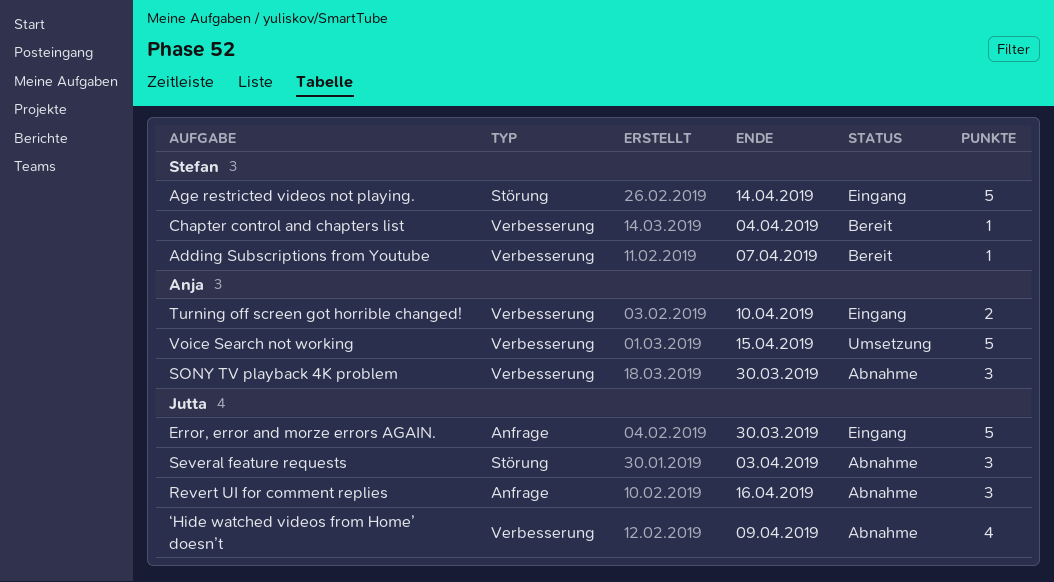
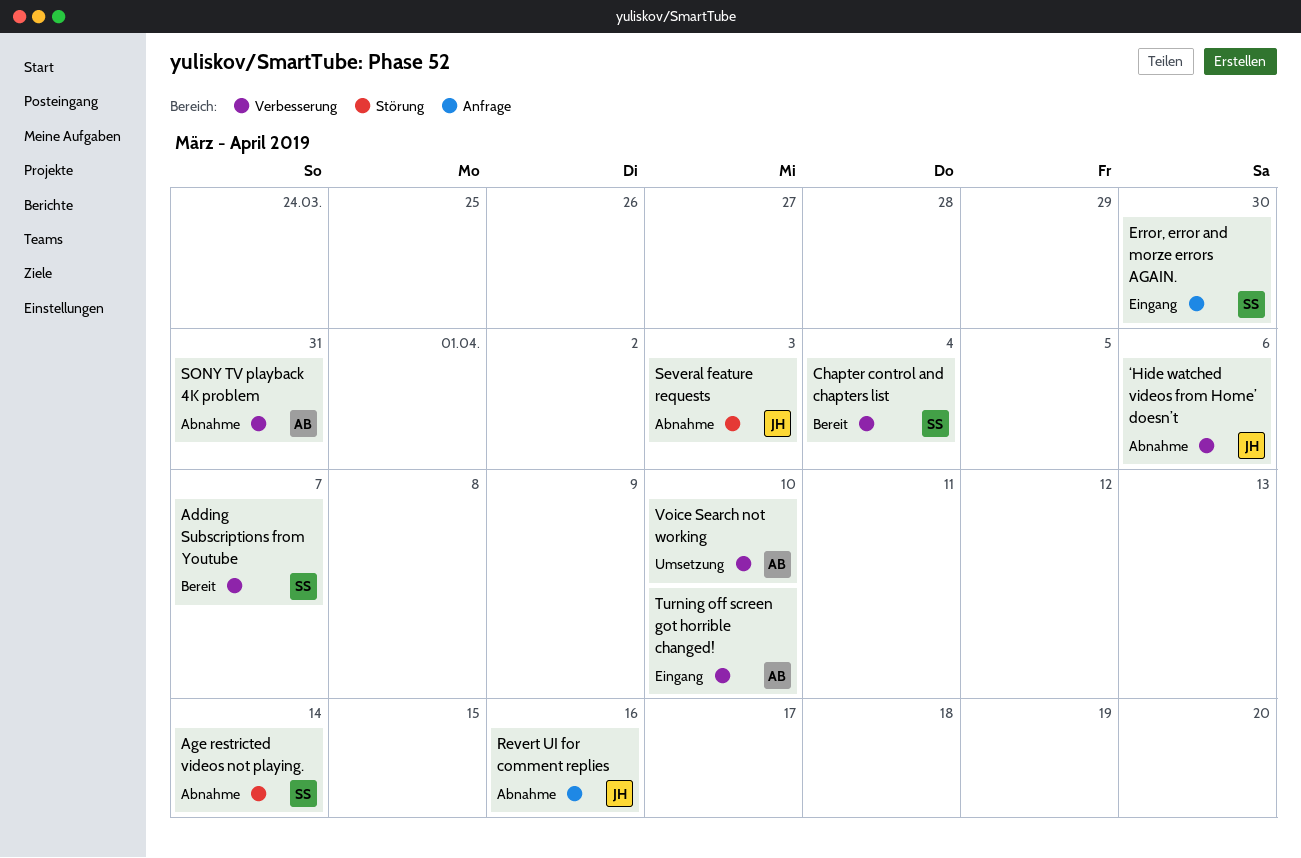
Age restricted videos not playing., status: Eingang -> Abnahme
Error, error and morze errors AGAIN., owner: Jutta -> Stefan
SONY TV playback 4K problem, due: Mar 30 -> Mar 31
Voice Search not working, due: Apr 15 -> Apr 10
‘Hide watched videos from Home’ doesn’t, due: Apr 9 -> Apr 6

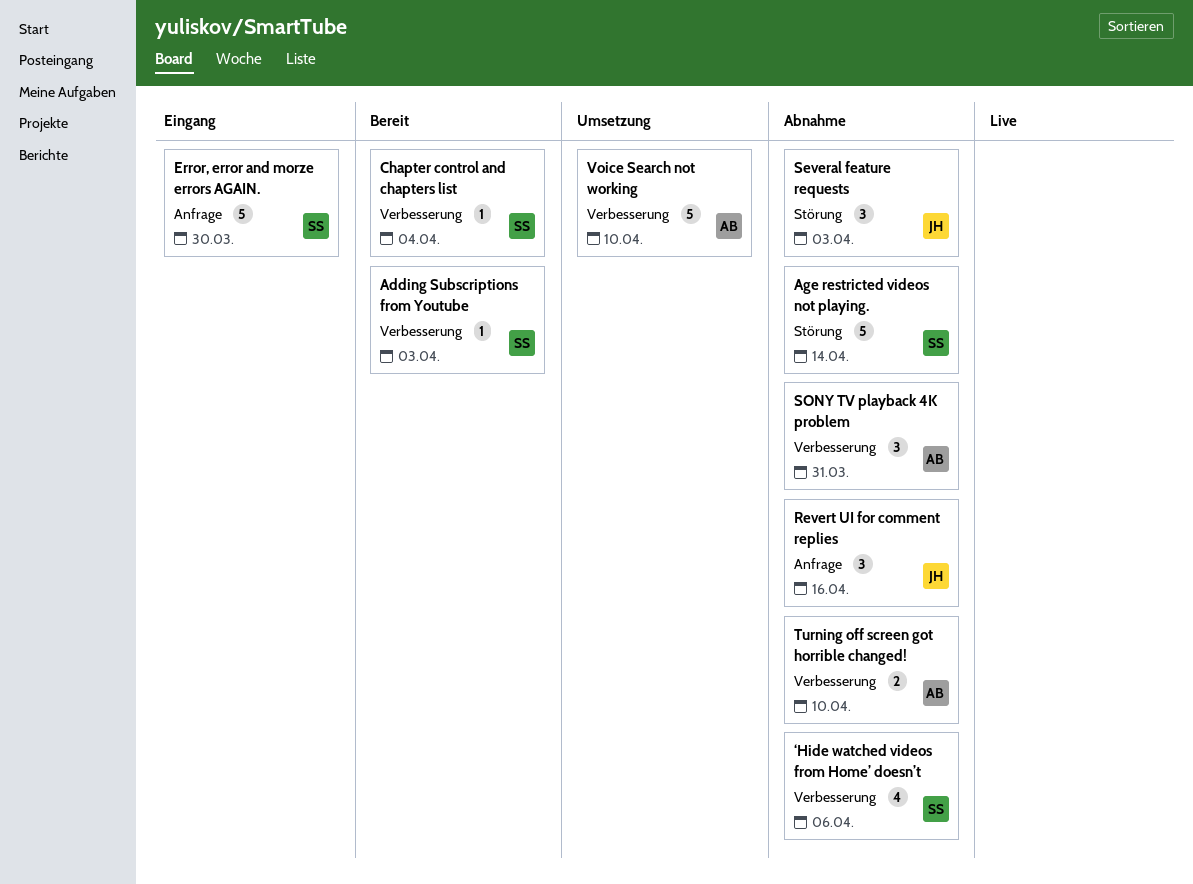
Adding Subscriptions from Youtube, due: Apr 7 -> Apr 3
Turning off screen got horrible changed!, status: Eingang -> Abnahme
‘Hide watched videos from Home’ doesn’t, owner: JH -> SS

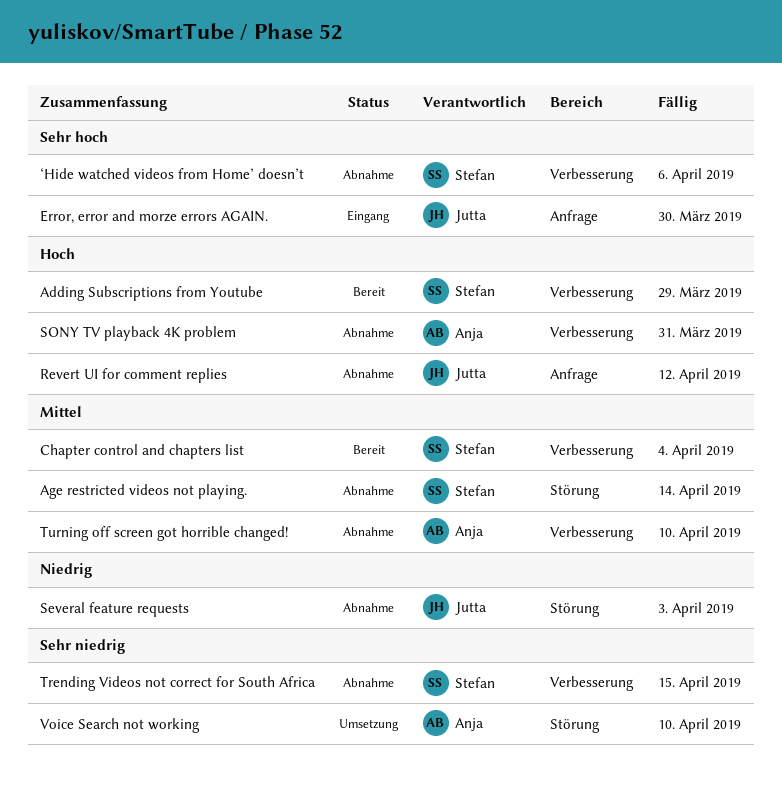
Adding Subscriptions from Youtube, due: Apr 3 -> Mar 29
Error, error and morze errors AGAIN., owner: Stefan -> Jutta
Revert UI for comment replies, due: Apr 16 -> Apr 12
Trending Videos not correct for South Africa: none -> present
Voice Search not working, label: Verbesserung -> Störung

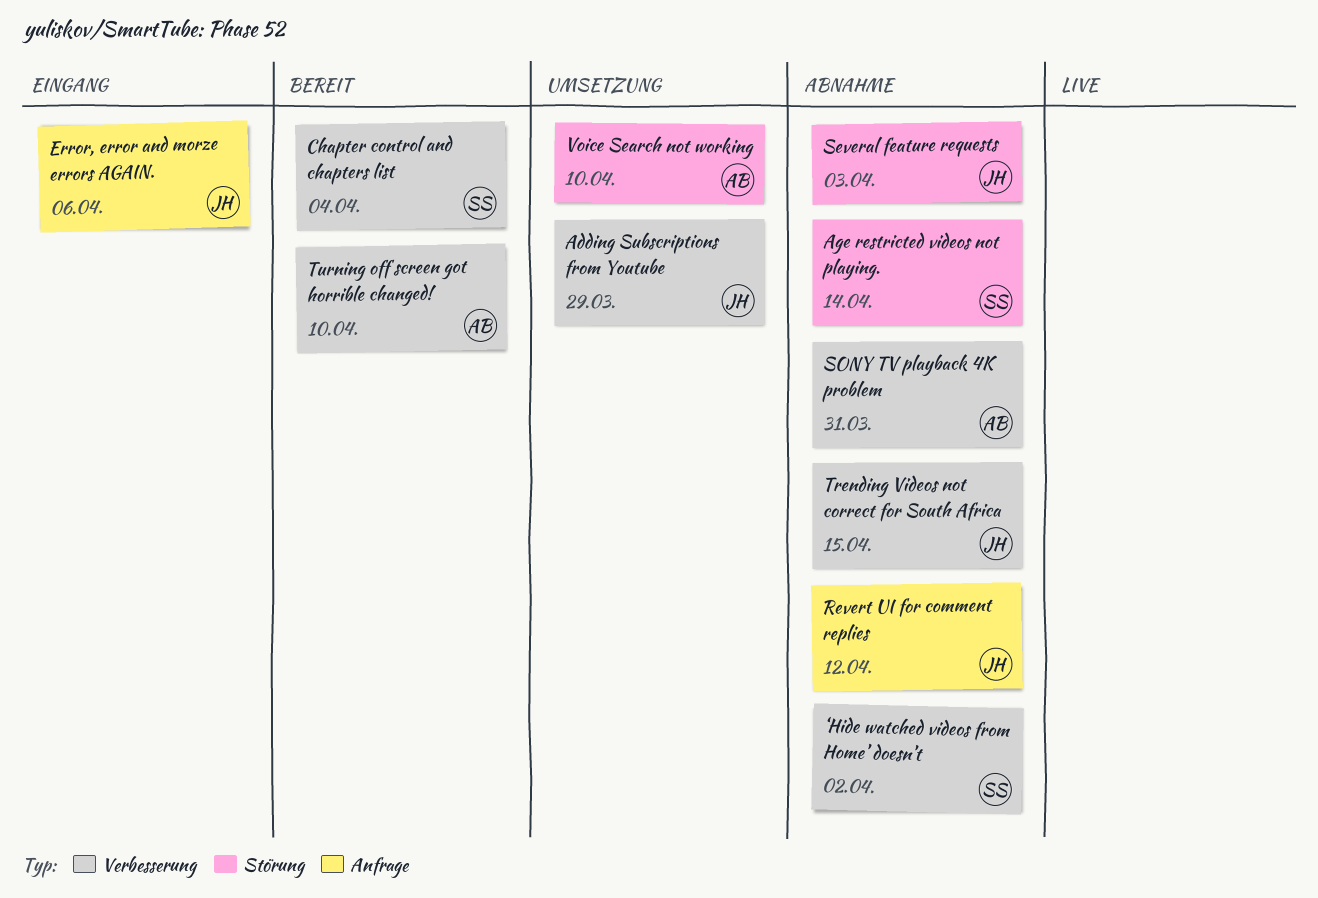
Adding Subscriptions from Youtube, status: Bereit -> Umsetzung
Adding Subscriptions from Youtube, owner: Stefan -> Jutta
Error, error and morze errors AGAIN., due: Mar 30 -> Apr 6
Trending Videos not correct for South Africa, owner: Stefan -> Jutta
Turning off screen got horrible changed!, status: Abnahme -> Bereit
‘Hide watched videos from Home’ doesn’t, due: Apr 6 -> Apr 2

